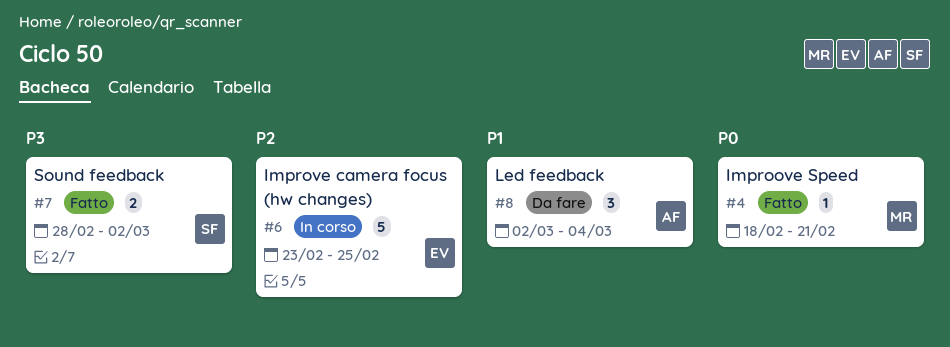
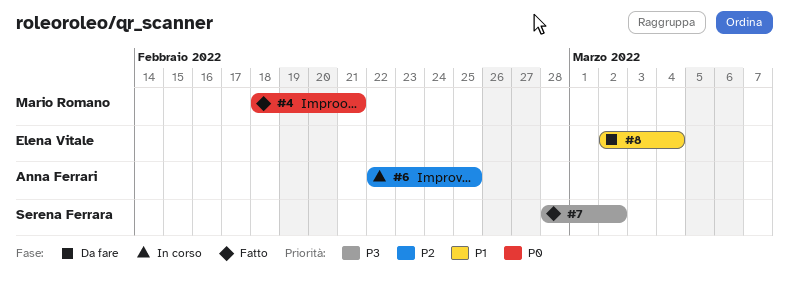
#6, owner: Elena Vitale -> Anna Ferrari
#6, start: Feb 23 -> Feb 22
#8, owner: Anna Ferrari -> Elena Vitale

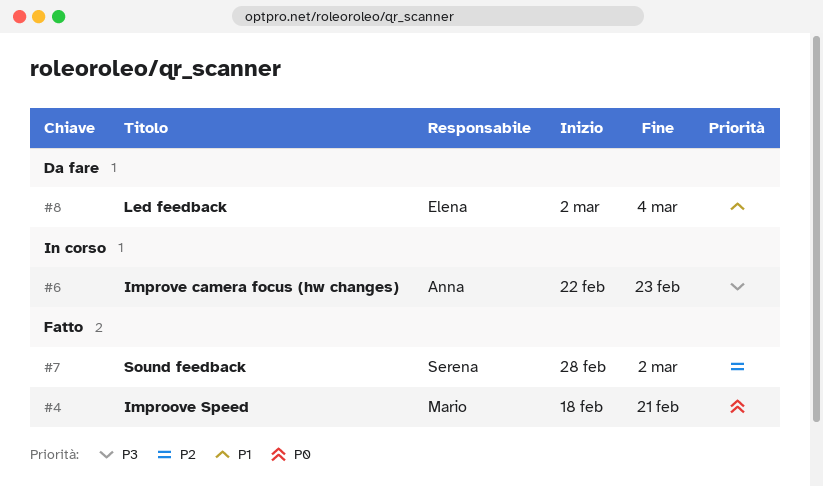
#6, priority: P2 -> P3
#6, due: Feb 25 -> Feb 23
#7, priority: P3 -> P2

